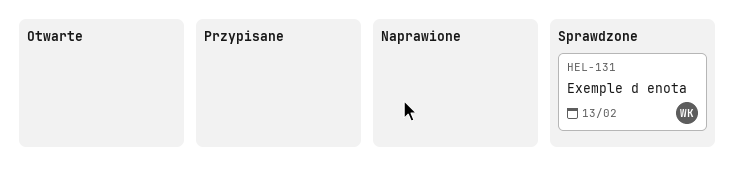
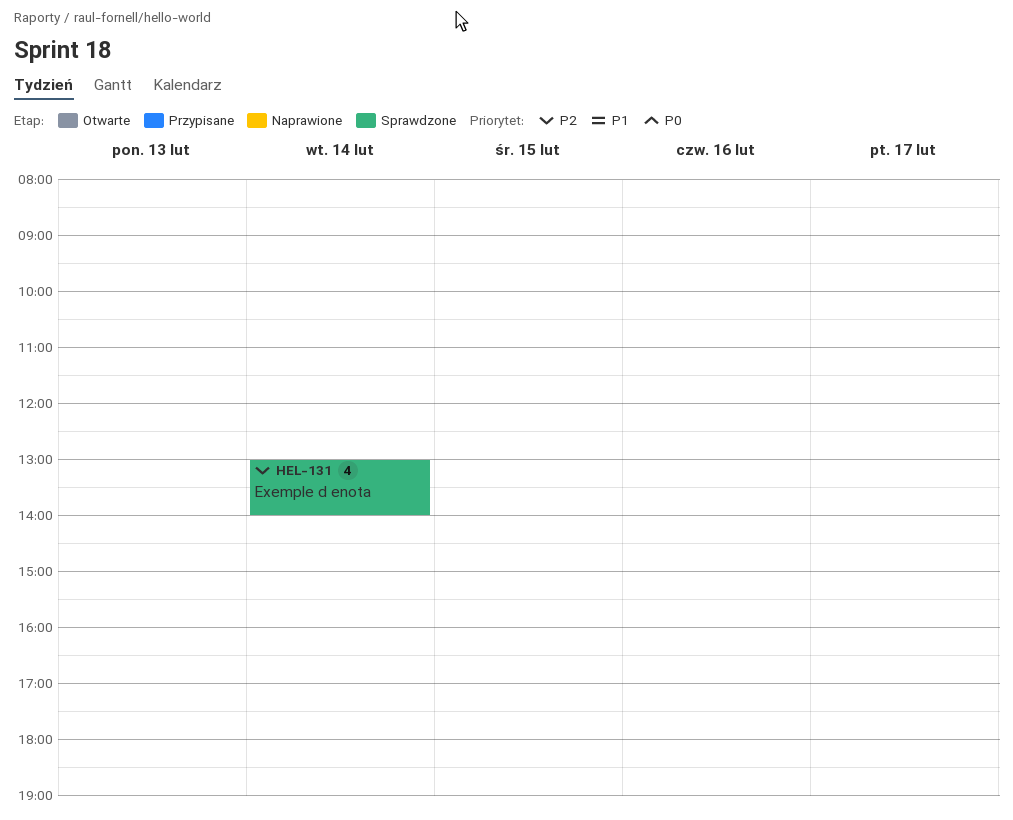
HEL-131, day: Feb 13 -> Feb 14

